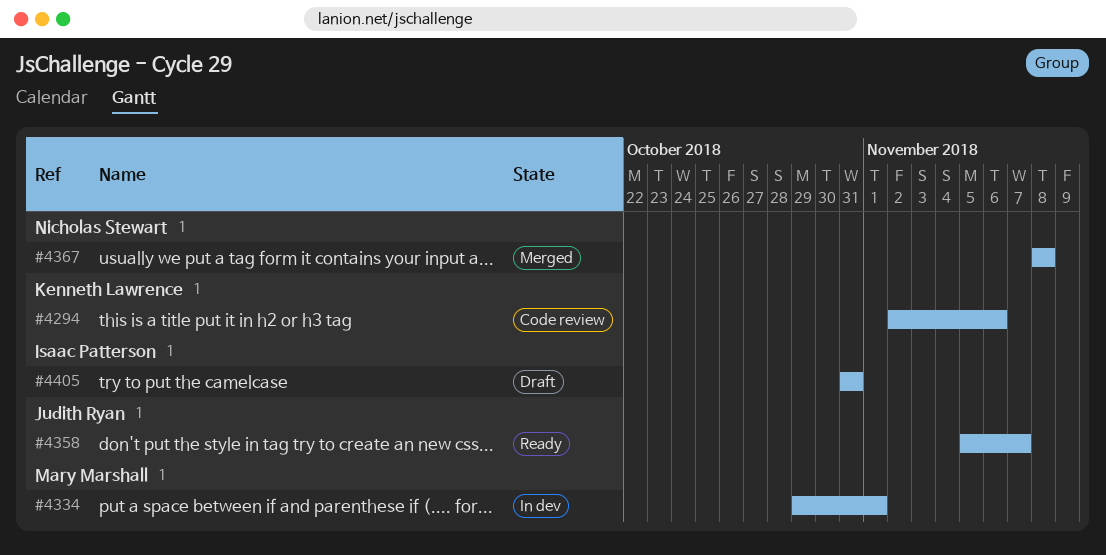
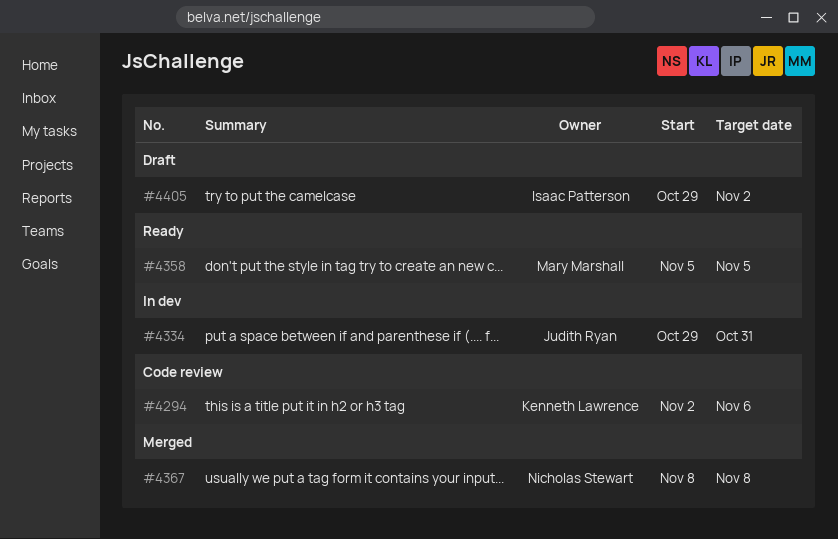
#4334, owner: Mary Marshall -> Judith Ryan
#4334, due: Nov 1 -> Oct 31
#4358, owner: Judith Ryan -> Mary Marshall
#4358, due: Nov 7 -> Nov 5
#4405, start: Oct 31 -> Oct 29
#4405, due: Oct 31 -> Nov 2

